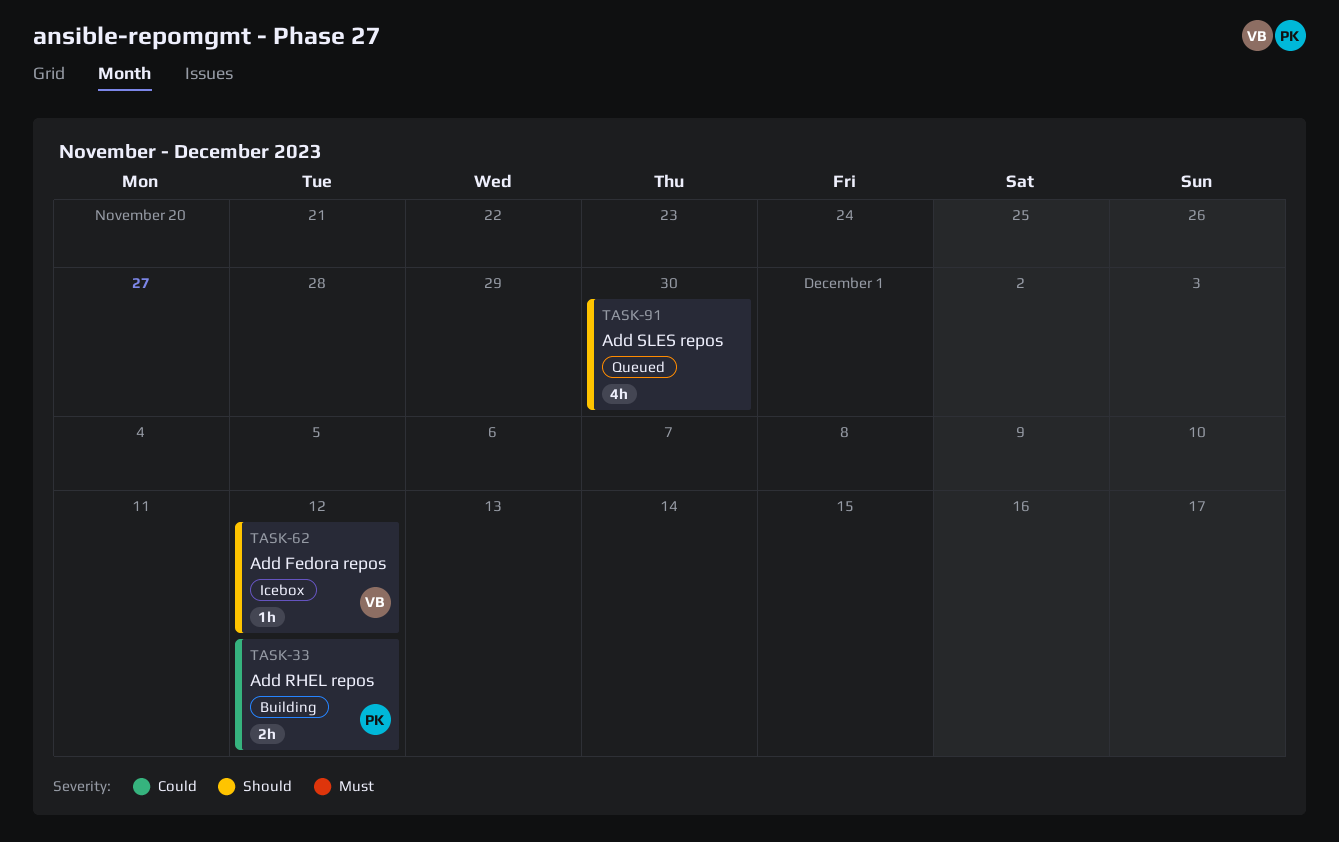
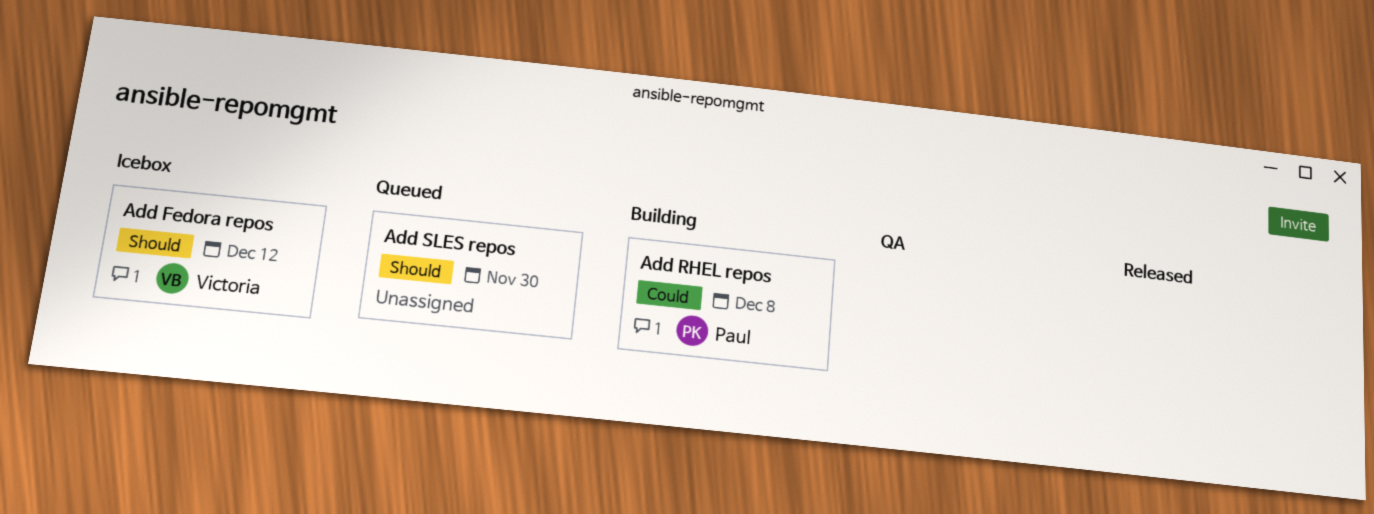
Add RHEL repos, due: Dec 12 -> Dec 8

